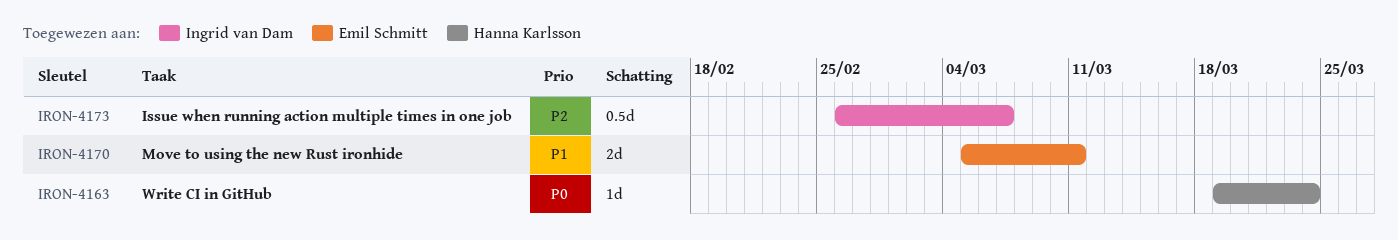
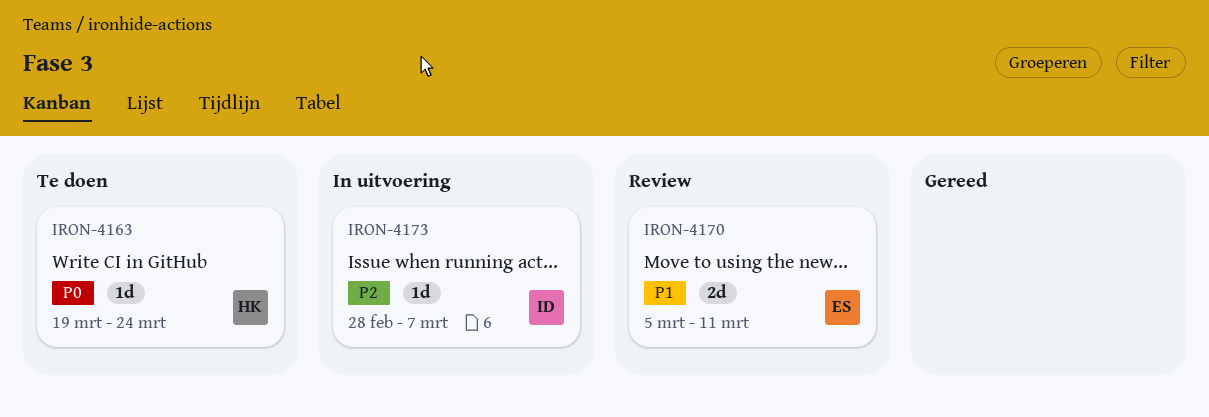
IRON-4173, estimate: 0.5d -> 1d
IRON-4173, start: Feb 26 -> Feb 28

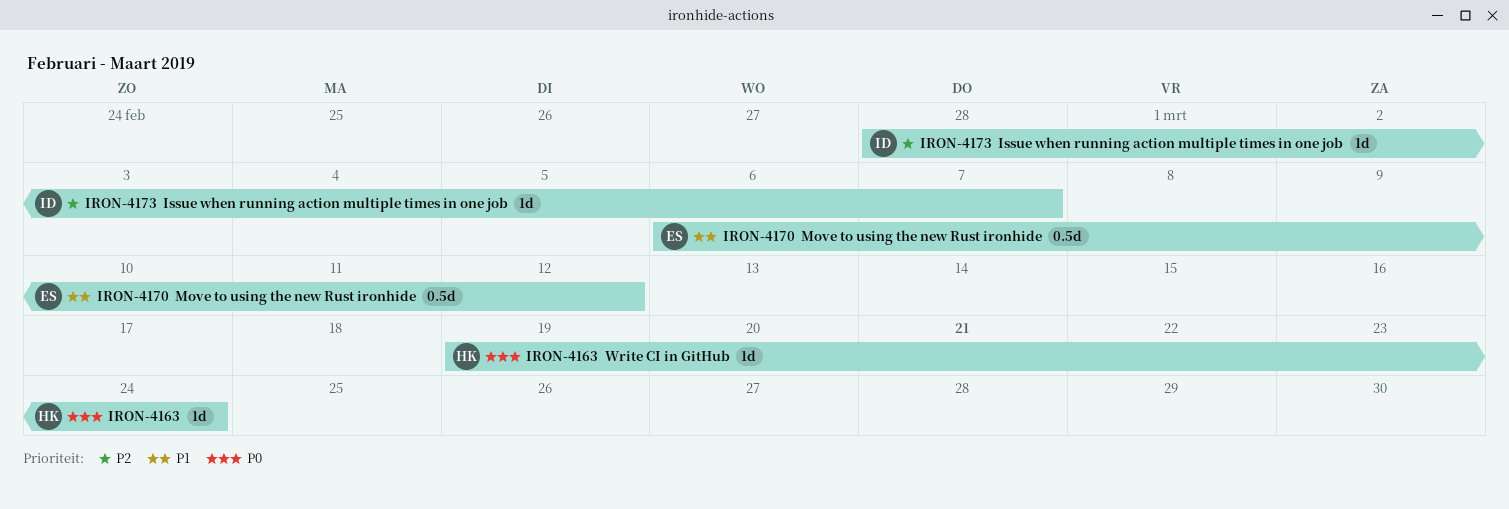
IRON-4170, estimate: 2d -> 0.5d
IRON-4170, start: Mar 5 -> Mar 6
IRON-4170, due: Mar 11 -> Mar 12

